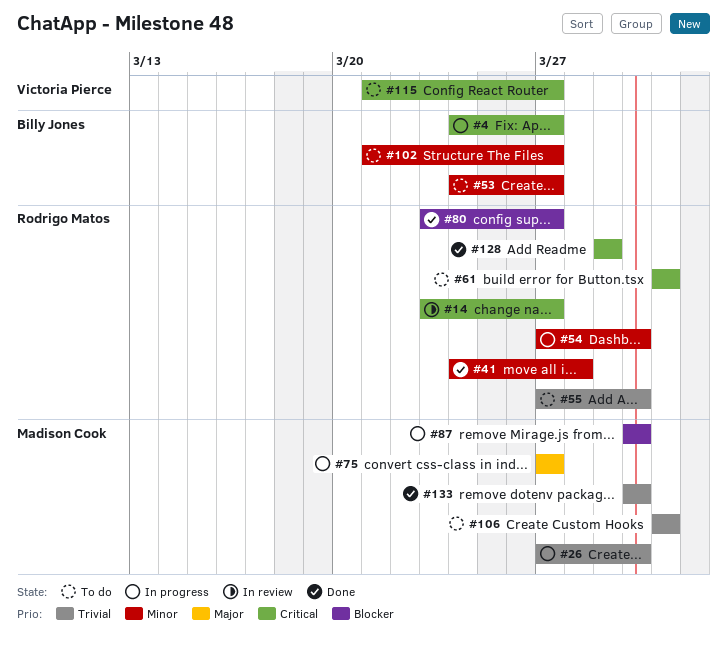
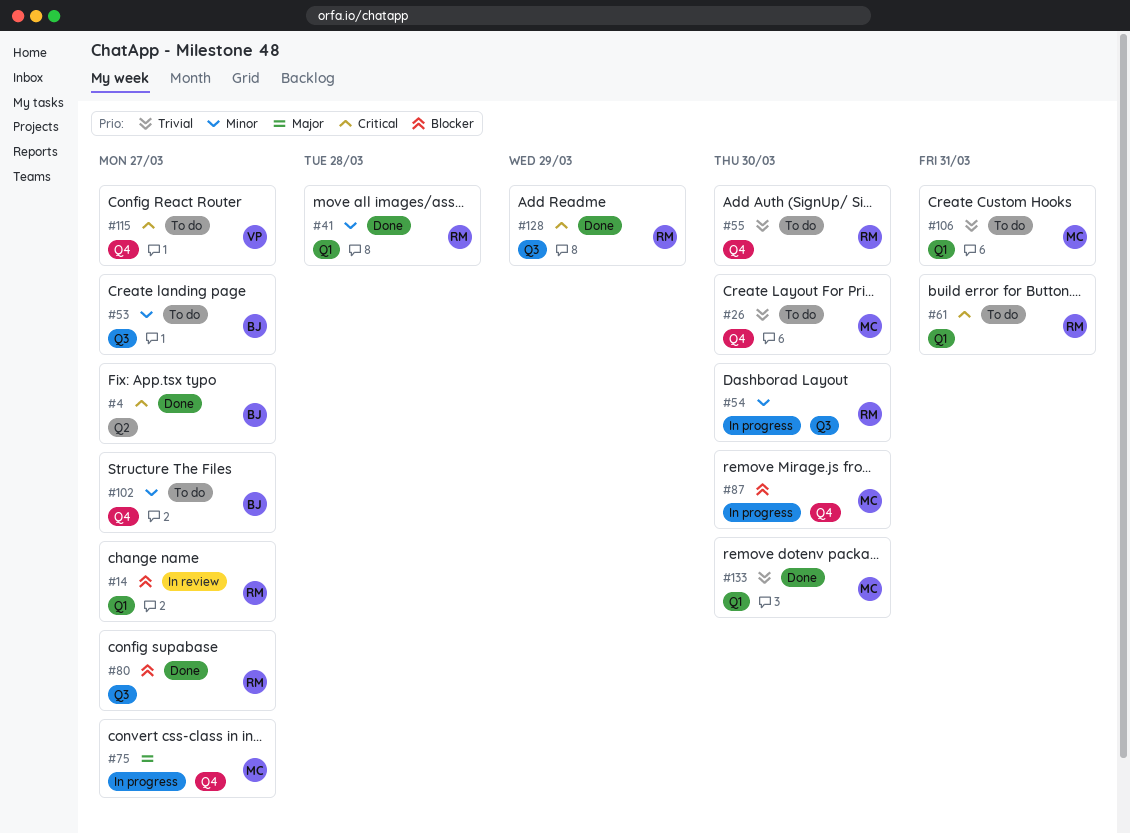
#4, status: In progress -> Done
#14, priority: Critical -> Blocker
#26, status: In progress -> To do

